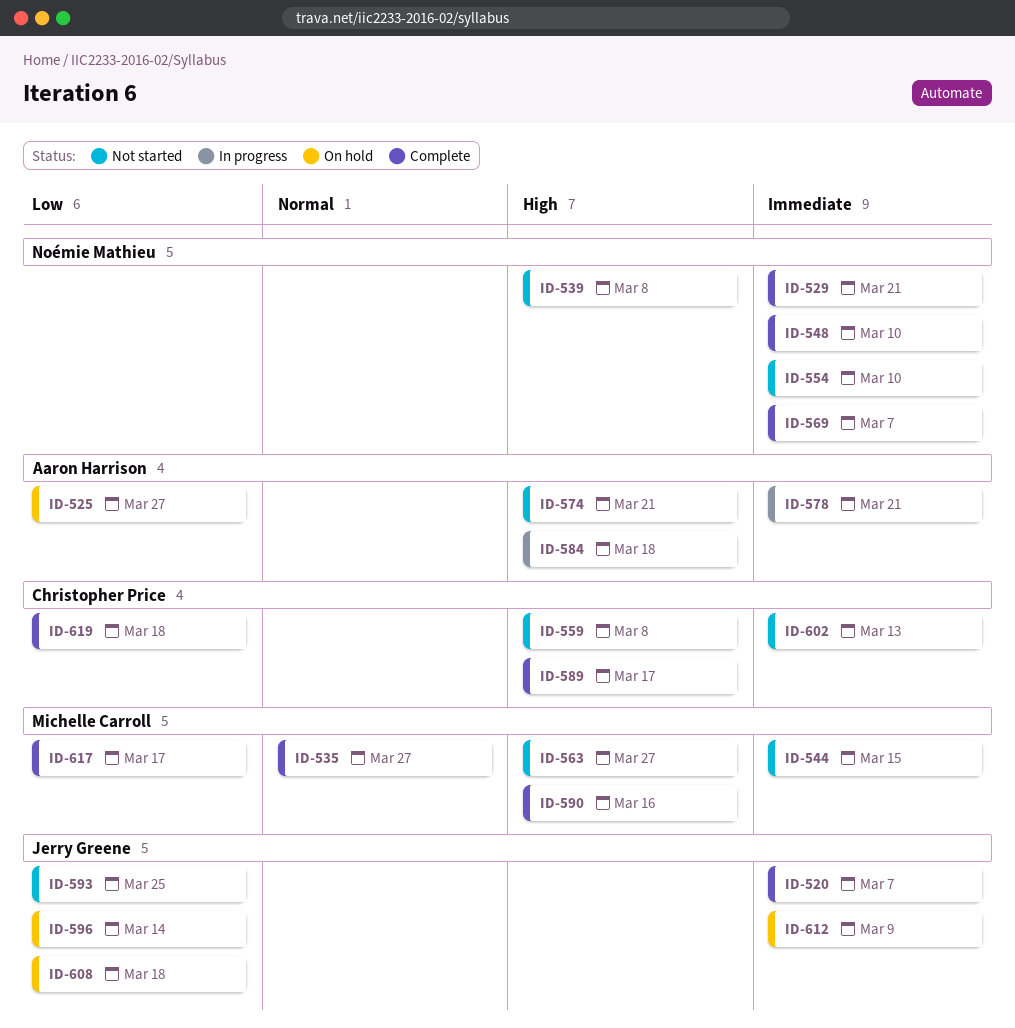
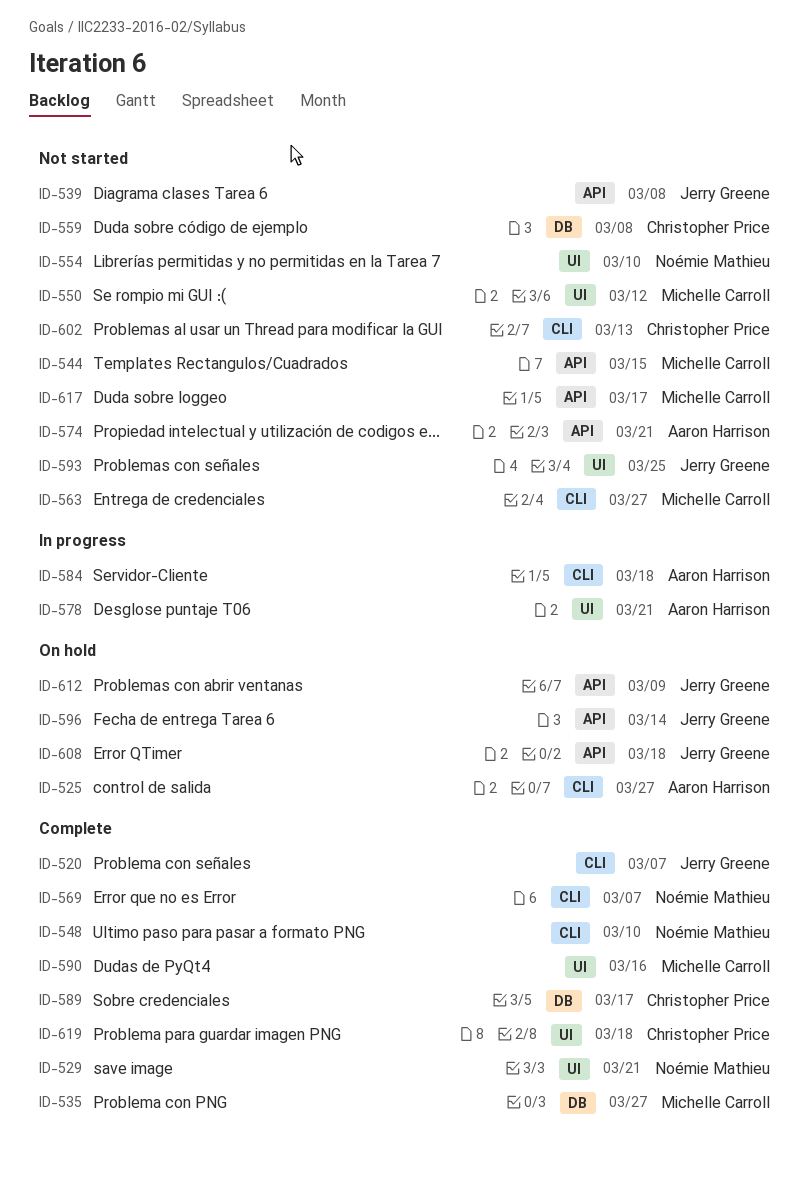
ID-539, owner: Noémie Mathieu -> Jerry Greene
ID-550: none -> present
ID-617, status: Complete -> Not started

